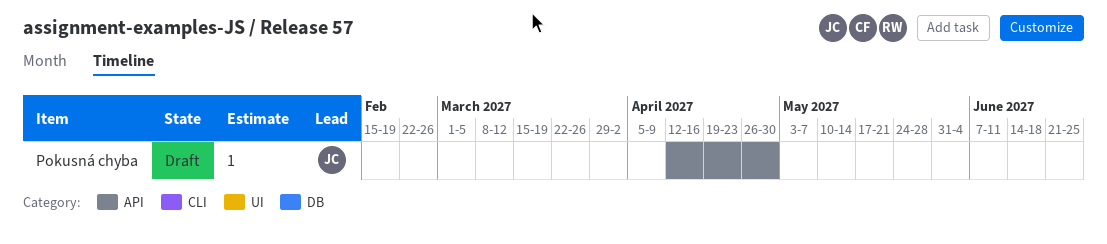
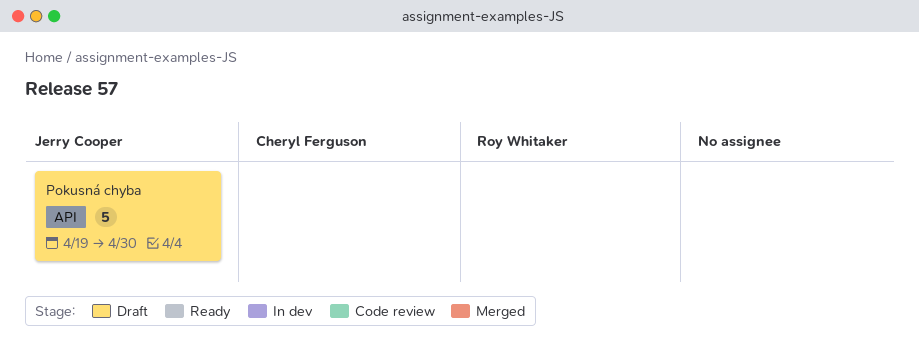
Pokusná chyba, estimate: 1 -> 5
Pokusná chyba, start: Apr 12 -> Apr 19

